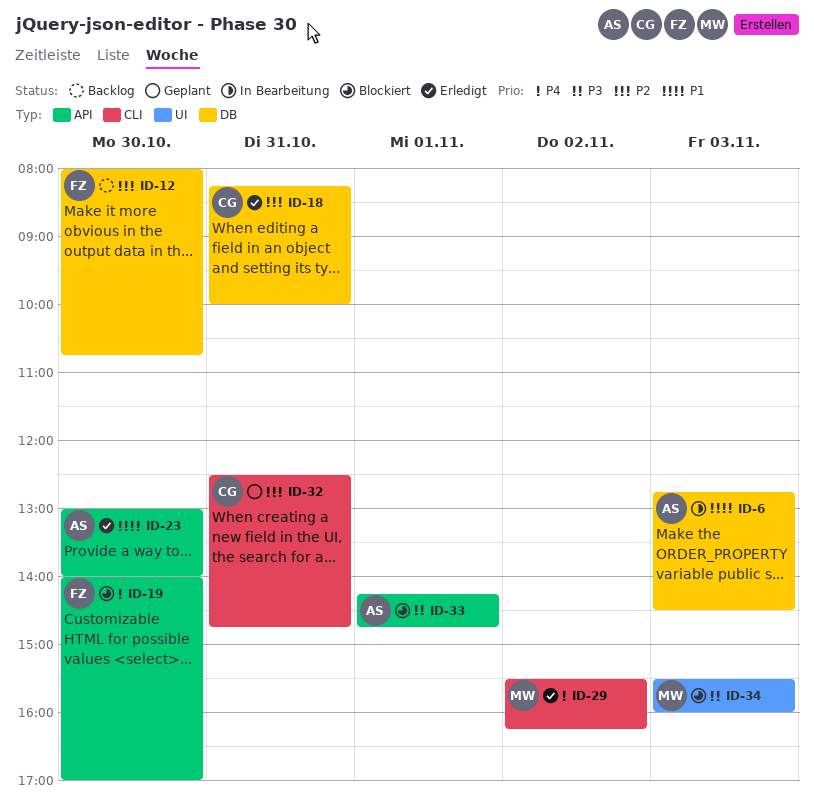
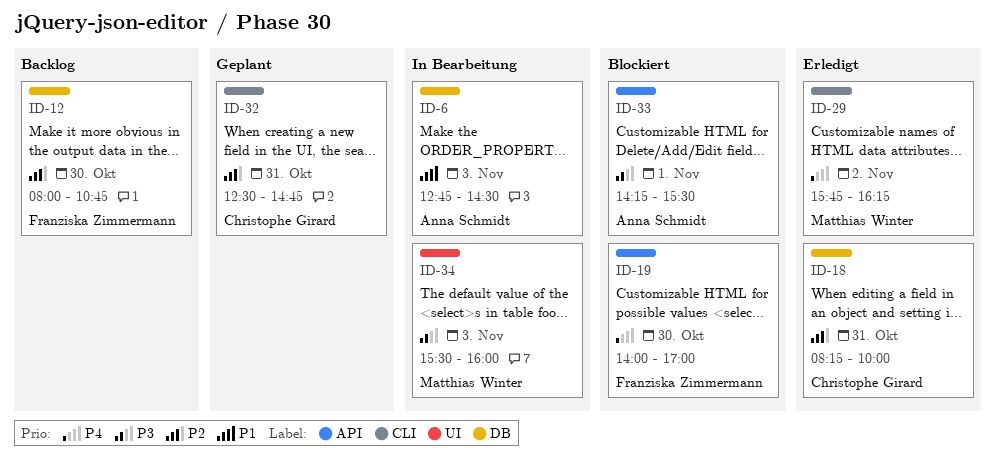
ID-23: present -> none
ID-29, begins: 15:30 -> 15:45
ID-33, ends: 14:45 -> 15:30
ID-34, status: Blockiert -> In Bearbeitung

